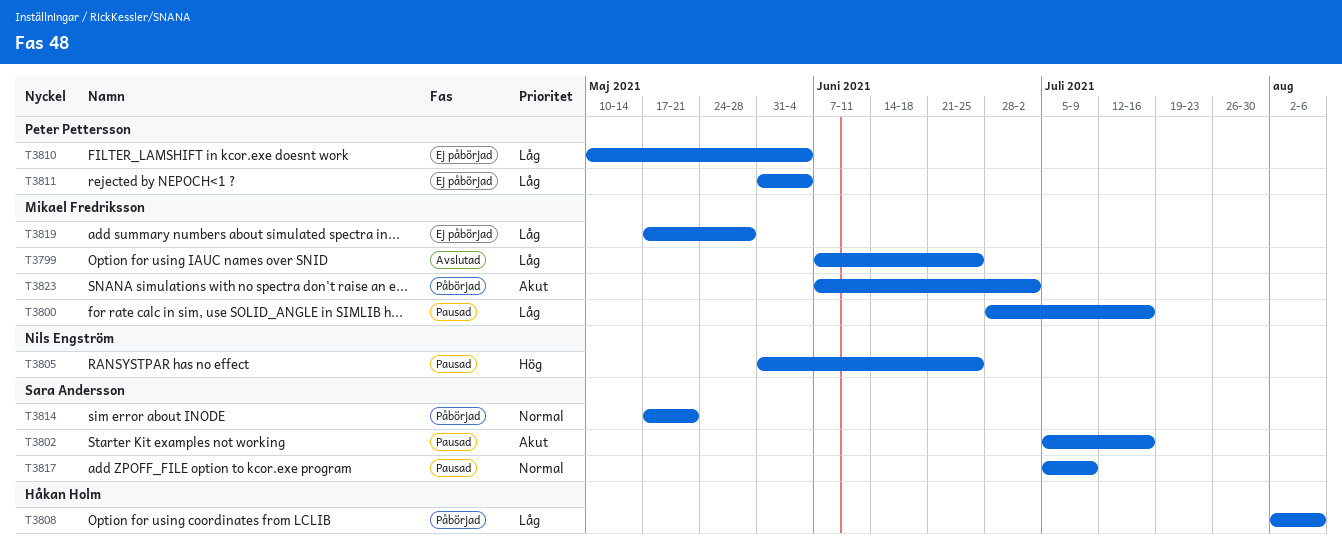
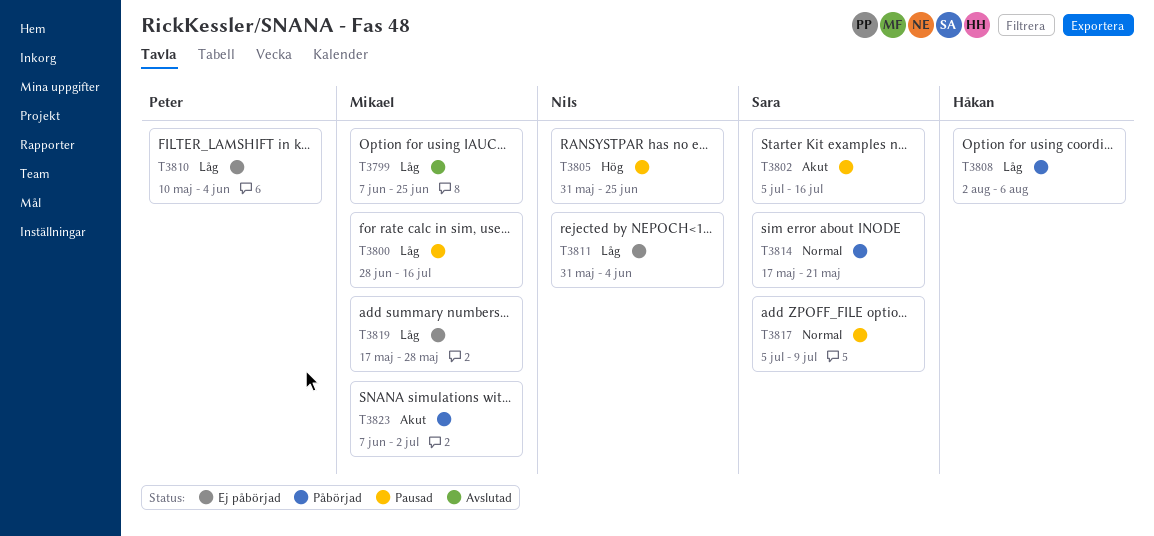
T3811, owner: Peter Pettersson -> Nils Engström

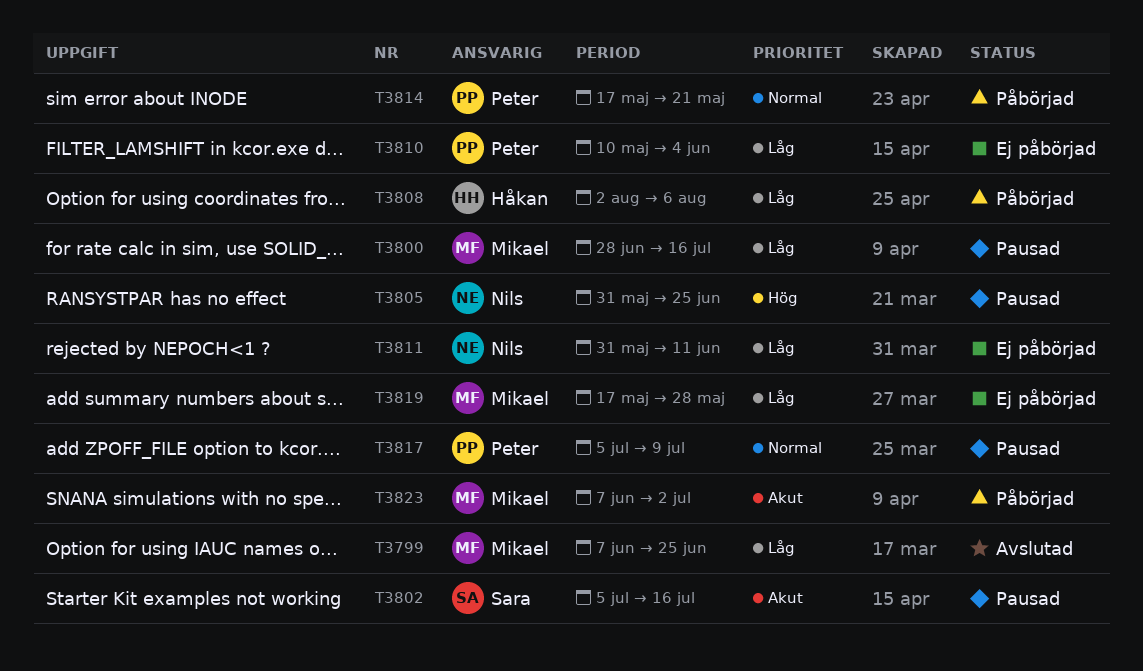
T3811, due: Jun 4 -> Jun 11
T3814, owner: Sara -> Peter
T3817, owner: Sara -> Peter

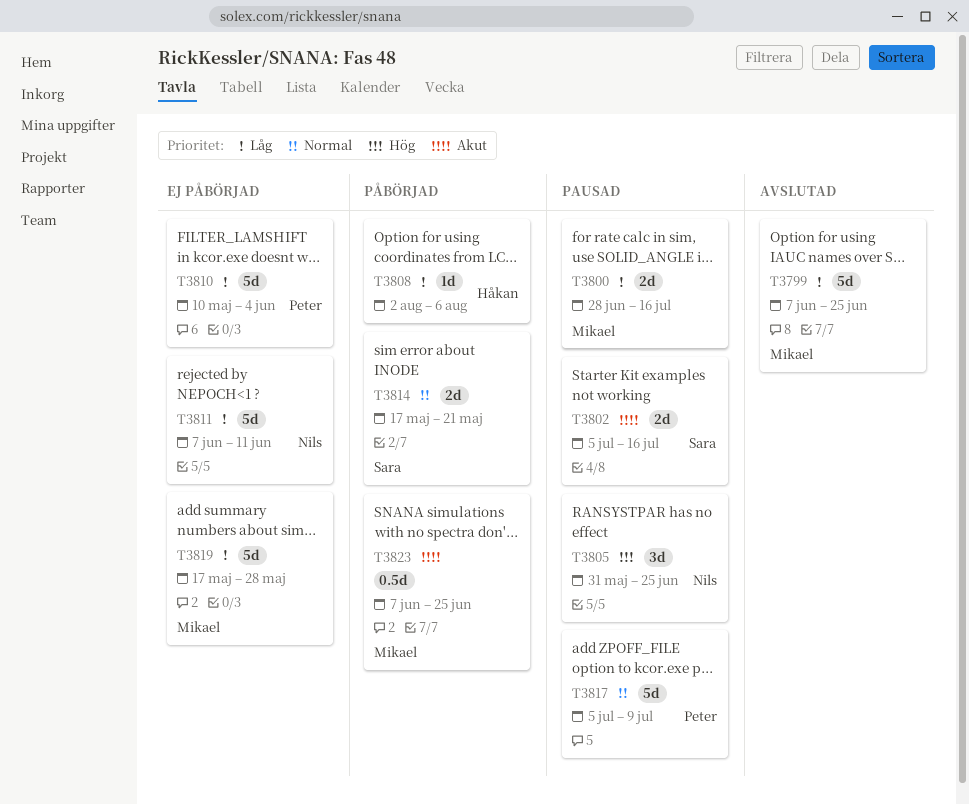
T3811, start: May 31 -> Jun 7
T3814, owner: Peter -> Sara
T3823, due: Jul 2 -> Jun 25

